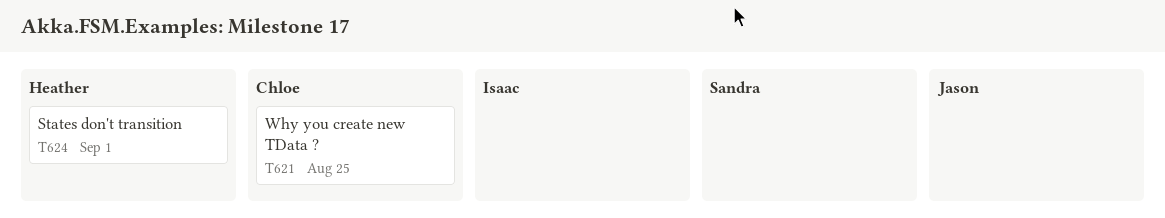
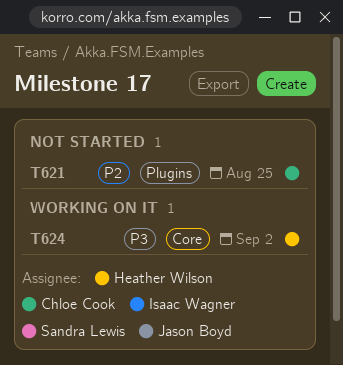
T624, due: Sep 1 -> Sep 2

